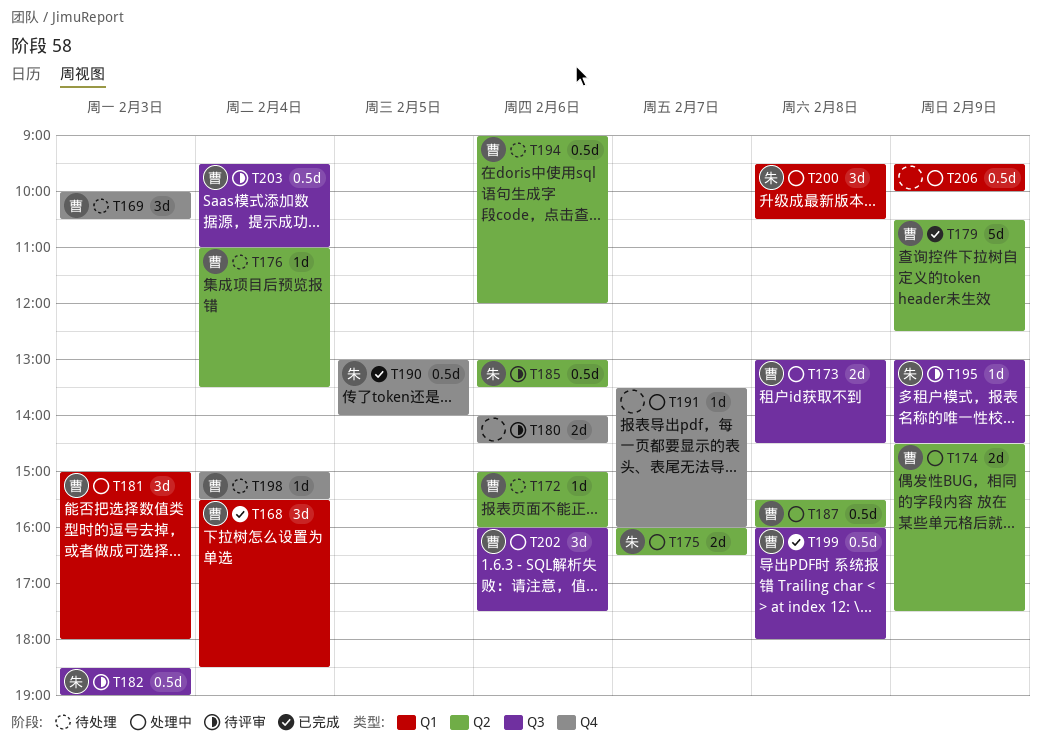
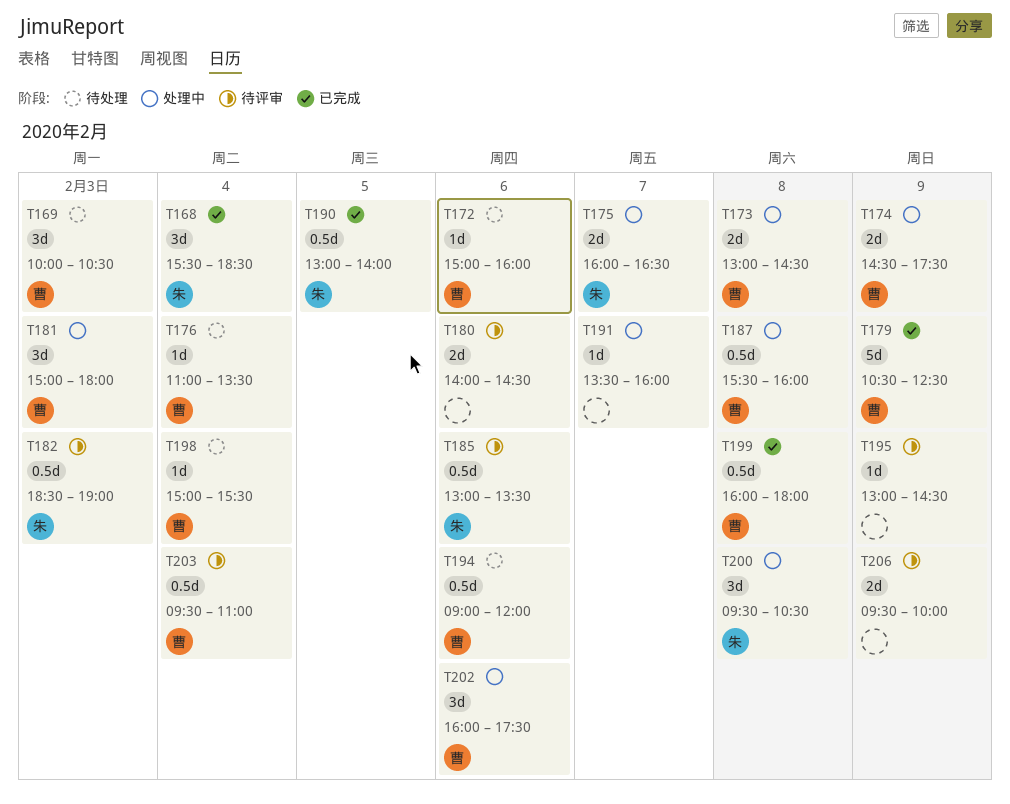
T168, owner: 曹 -> 朱
T195, owner: 朱 -> none
T206, status: 处理中 -> 待评审
T206, estimate: 0.5d -> 2d

